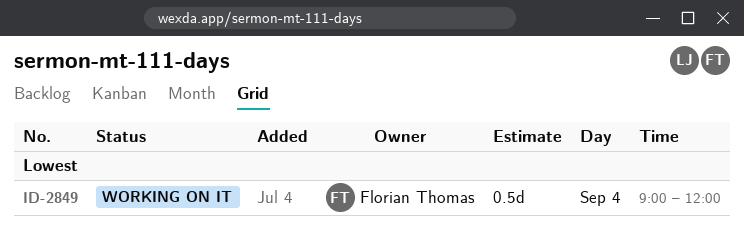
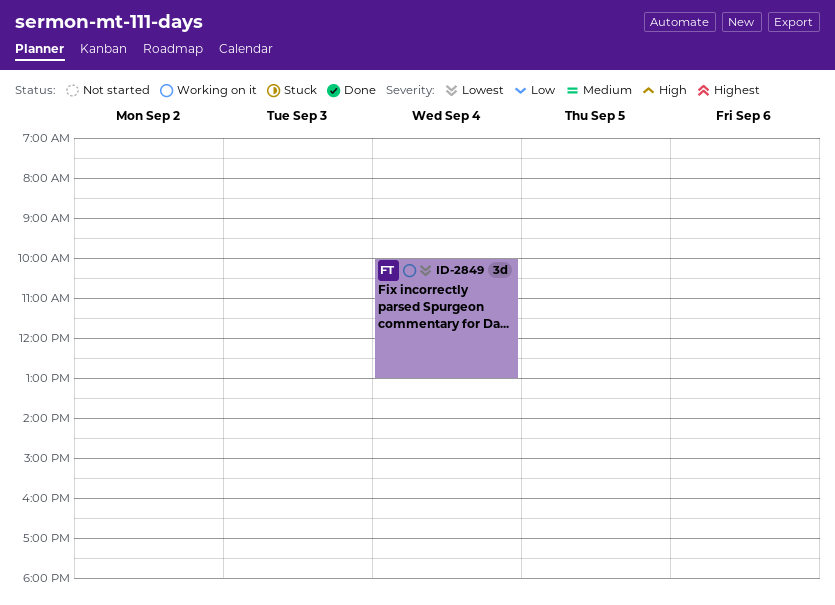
ID-2849, estimate: 0.5d -> 3d
ID-2849, begins: 09:00 -> 10:00
ID-2849, ends: 12:00 -> 13:00

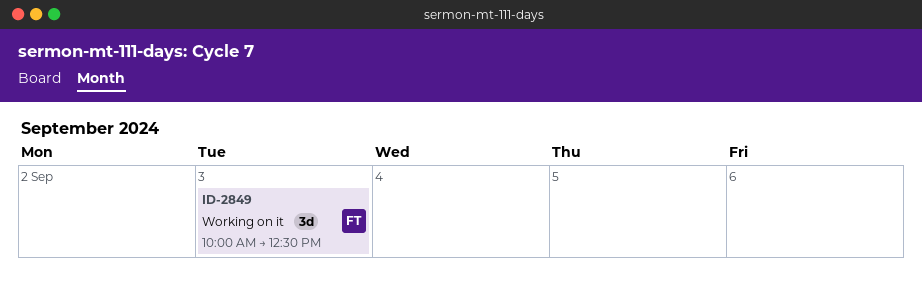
ID-2849, day: Sep 4 -> Sep 3
ID-2849, ends: 13:00 -> 12:30

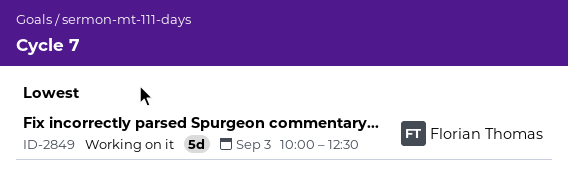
ID-2849, estimate: 3d -> 5d

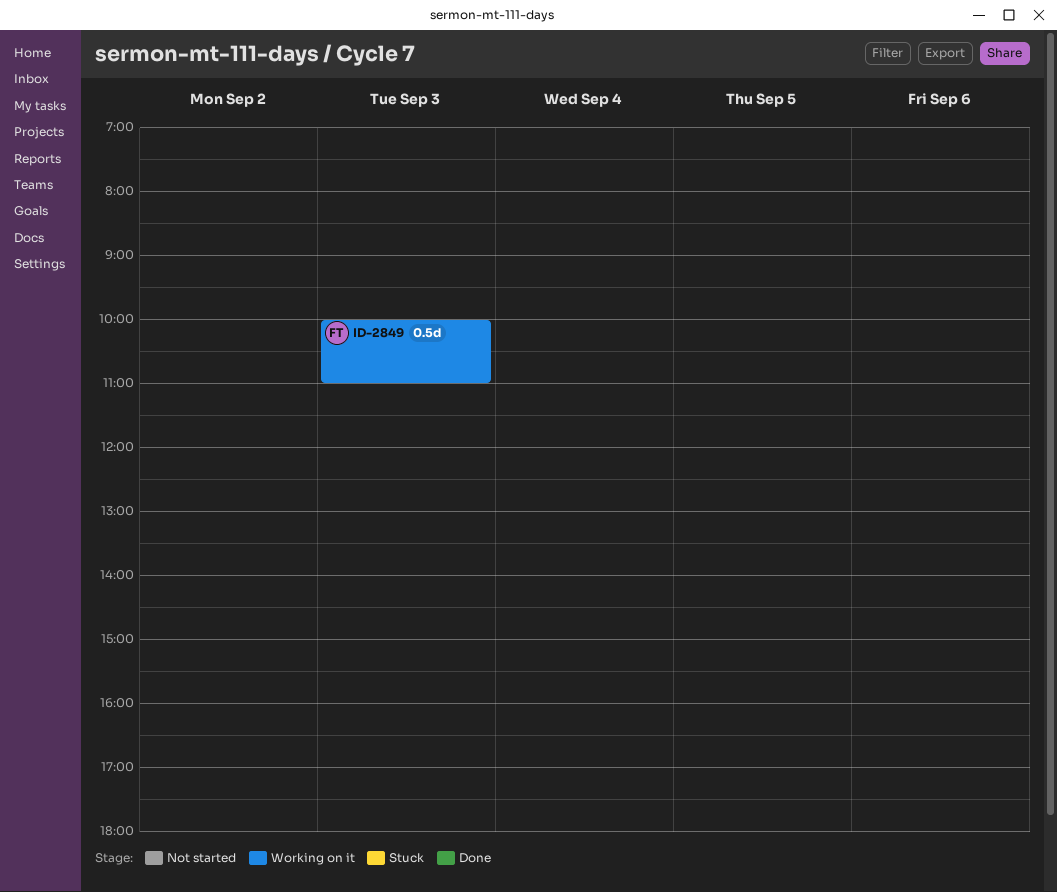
ID-2849, estimate: 5d -> 0.5d
ID-2849, ends: 12:30 -> 11:00

